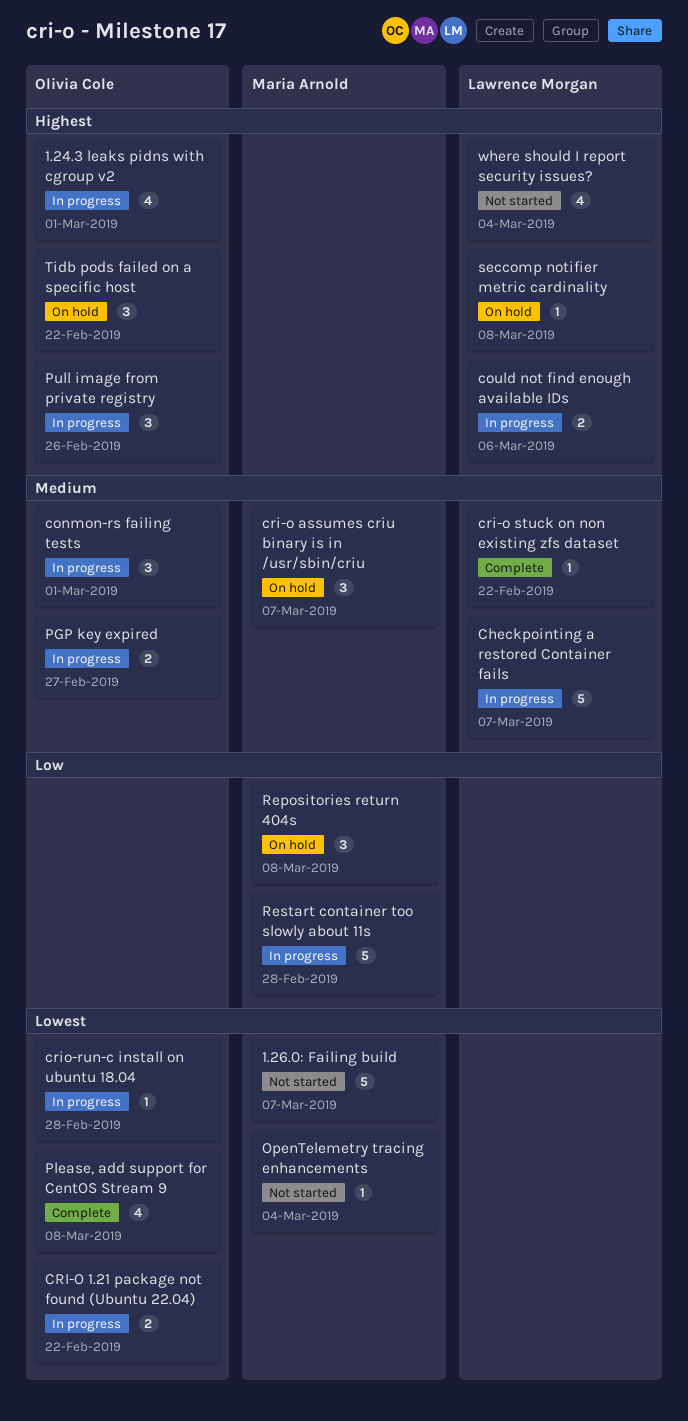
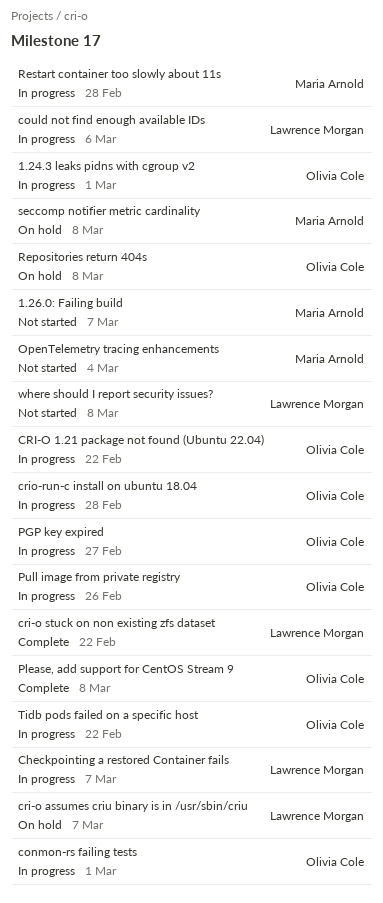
cri-o assumes criu binary is in /usr/sbin/criu, owner: Maria Arnold -> Lawrence Morgan
Repositories return 404s, owner: Maria Arnold -> Olivia Cole
seccomp notifier metric cardinality, owner: Lawrence Morgan -> Maria Arnold
Tidb pods failed on a specific host, status: On hold -> In progress
where should I report security issues?, due: Mar 4 -> Mar 8

